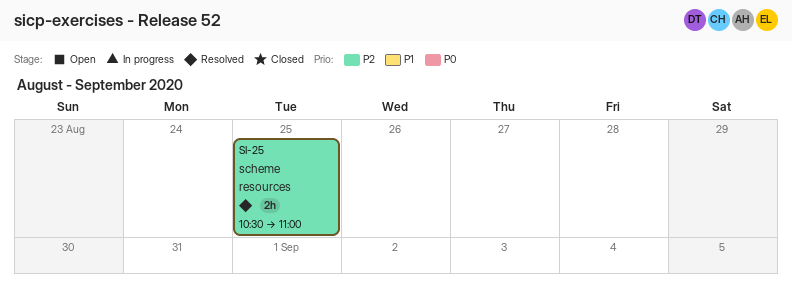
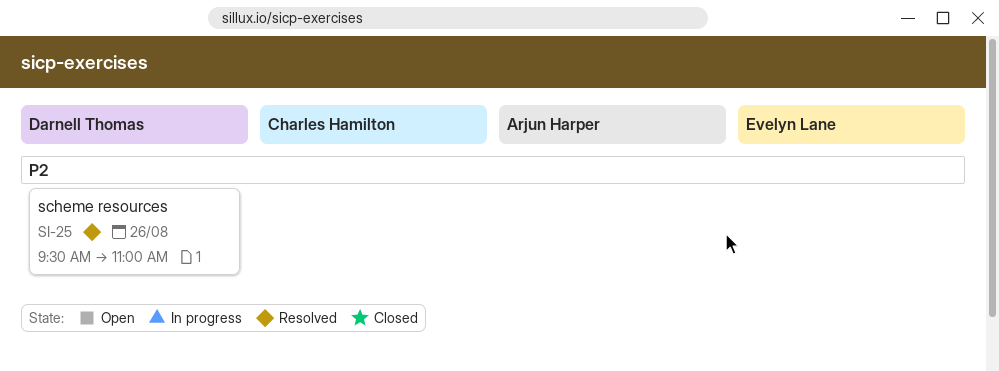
SI-25, day: Aug 25 -> Aug 26
SI-25, begins: 10:30 -> 09:30

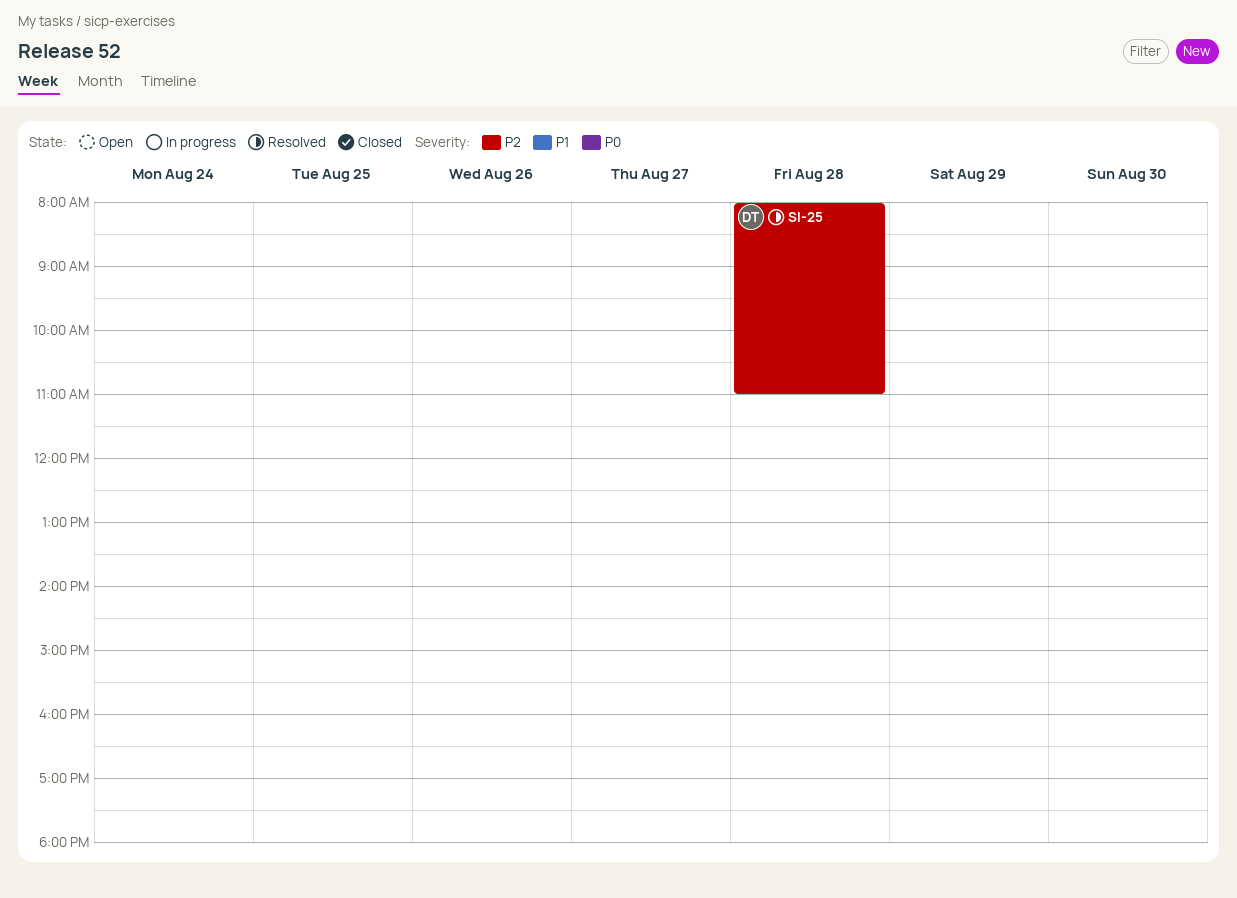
SI-25, day: Aug 26 -> Aug 28
SI-25, begins: 09:30 -> 08:00

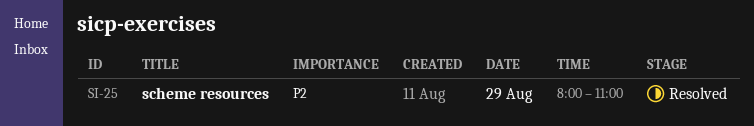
SI-25, day: Aug 28 -> Aug 29

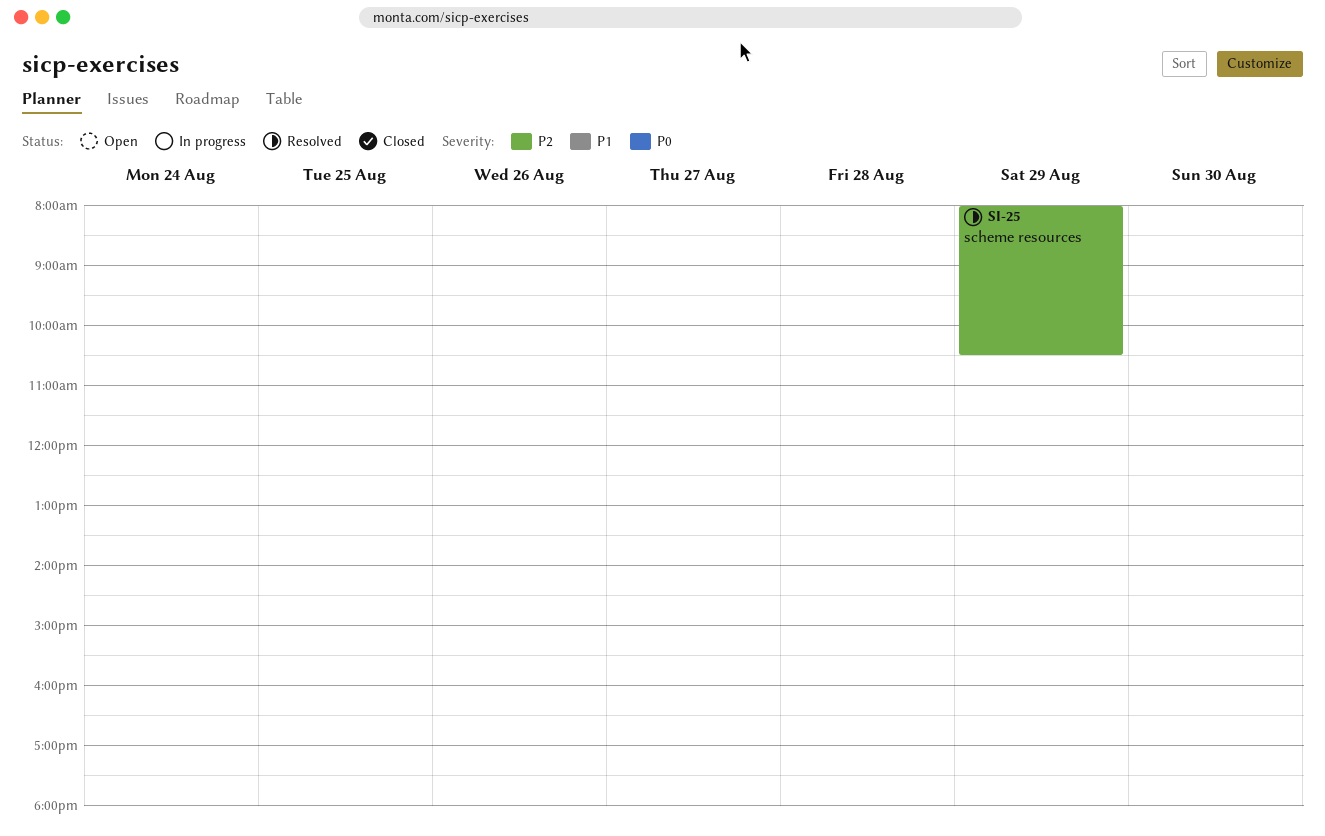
SI-25, ends: 11:00 -> 10:30

